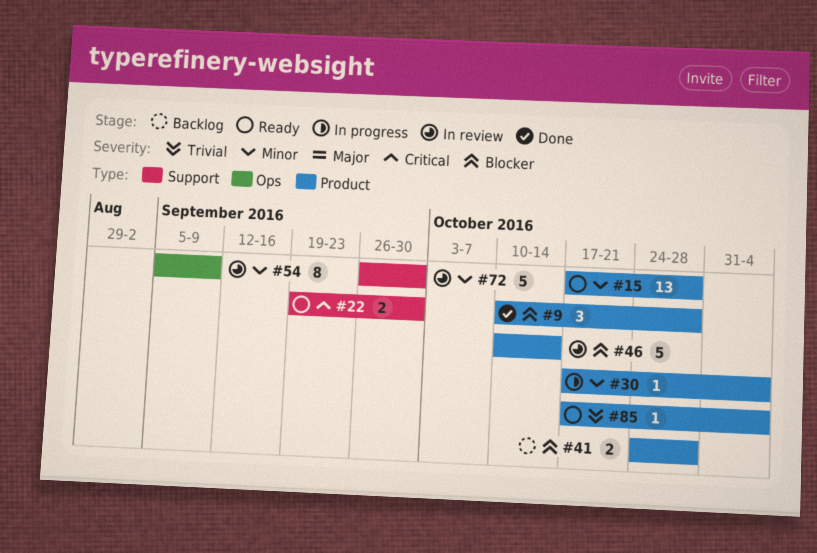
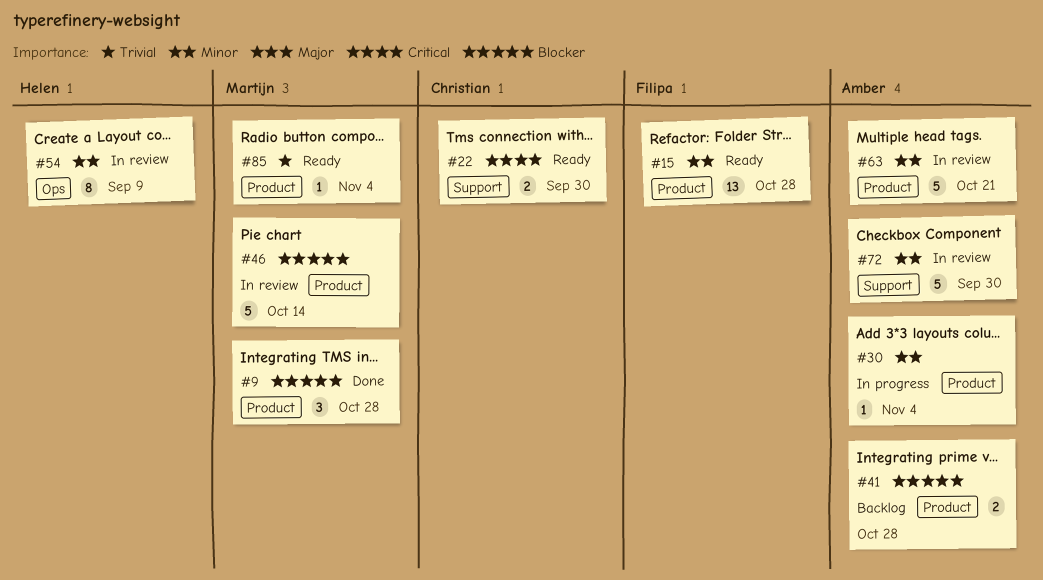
#63: none -> present

